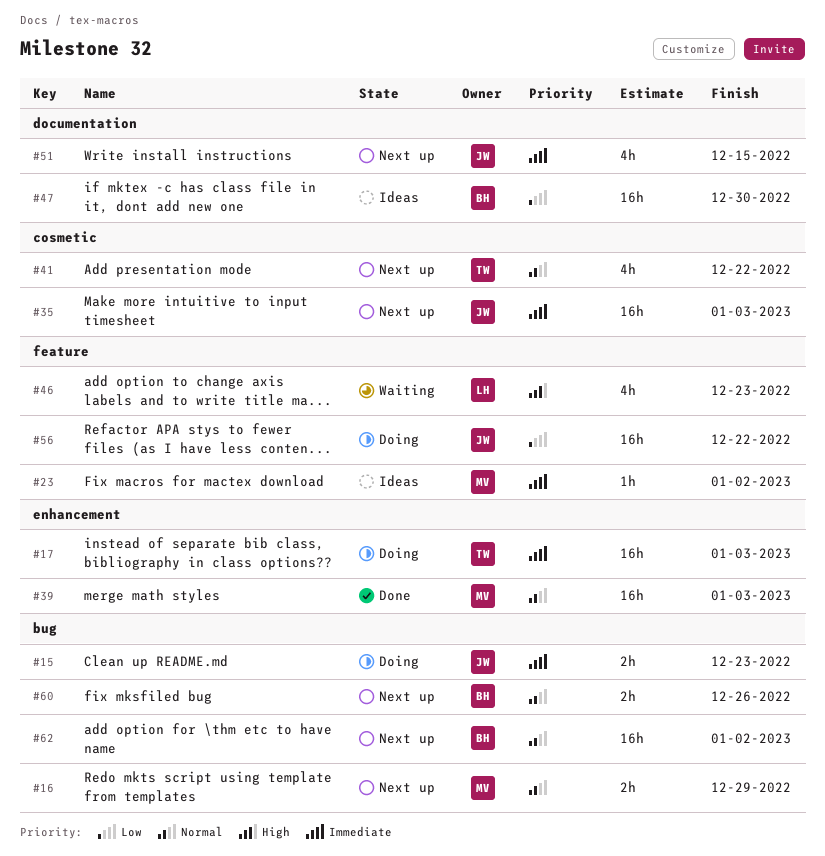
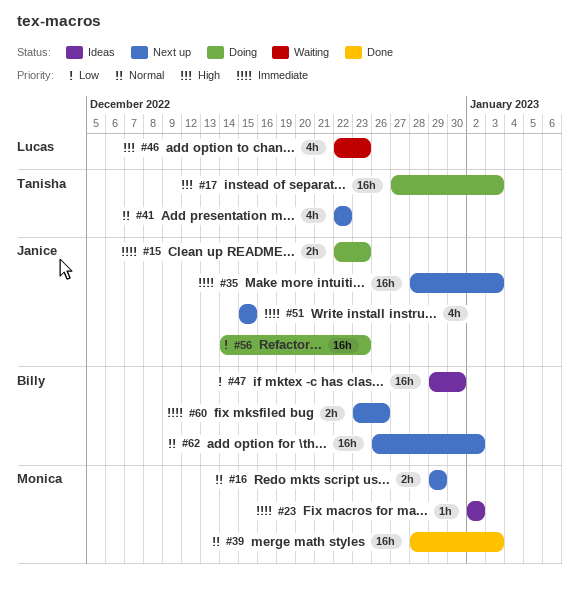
#17, priority: Immediate -> High
#56, due: Dec 22 -> Dec 23
#60, priority: Normal -> Immediate

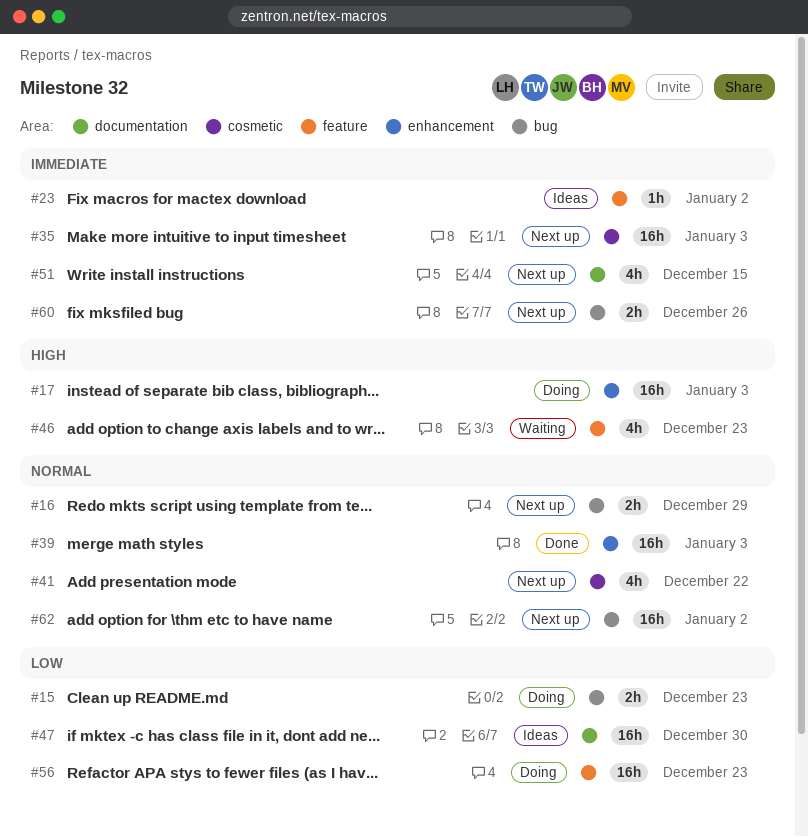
#15, priority: Immediate -> Low

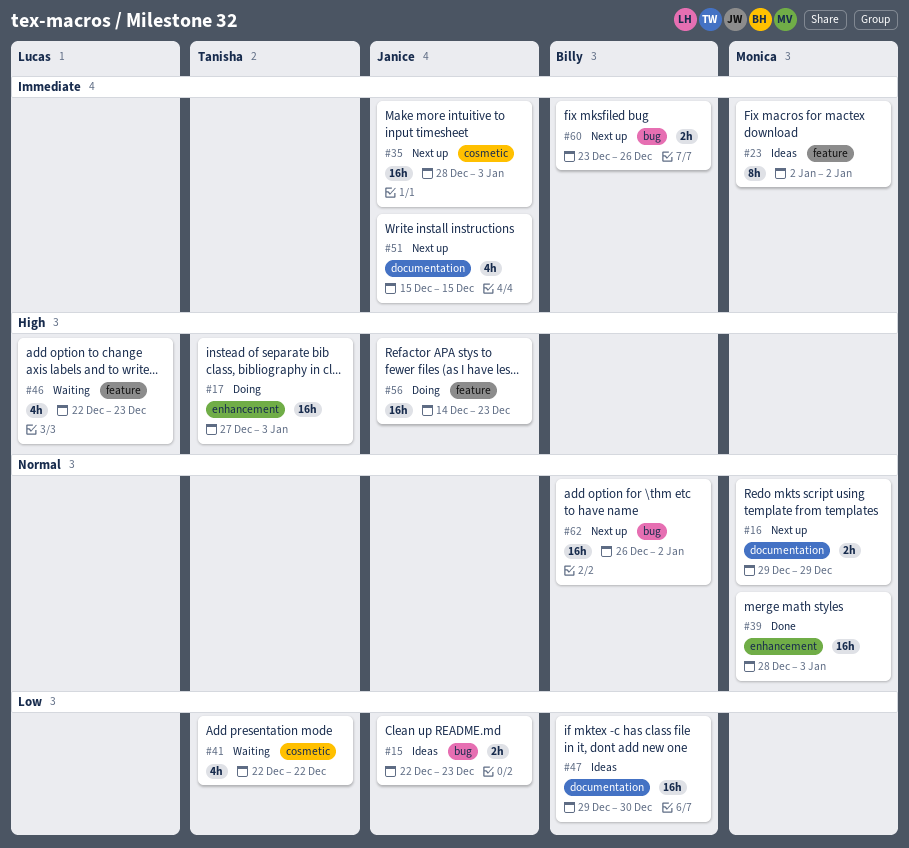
#15, status: Doing -> Ideas
#16, label: bug -> documentation
#23, estimate: 1h -> 8h
#41, status: Next up -> Waiting
#41, priority: Normal -> Low
#56, priority: Low -> High

